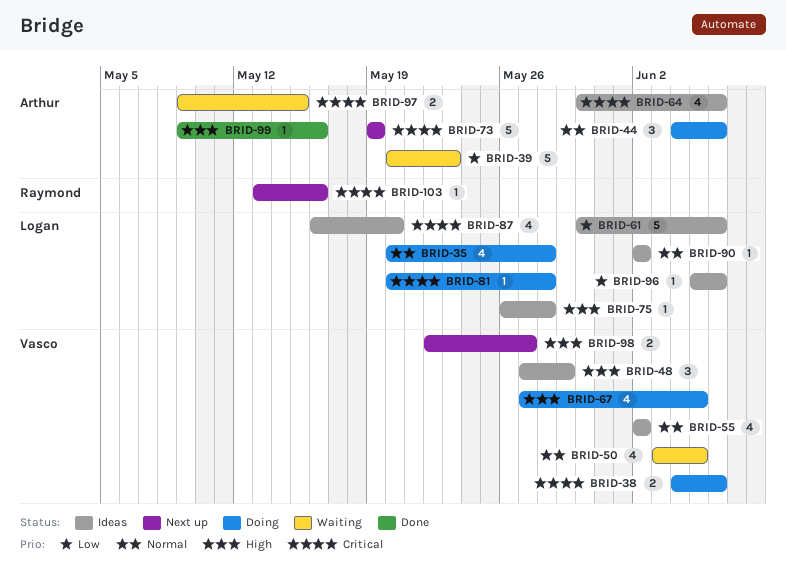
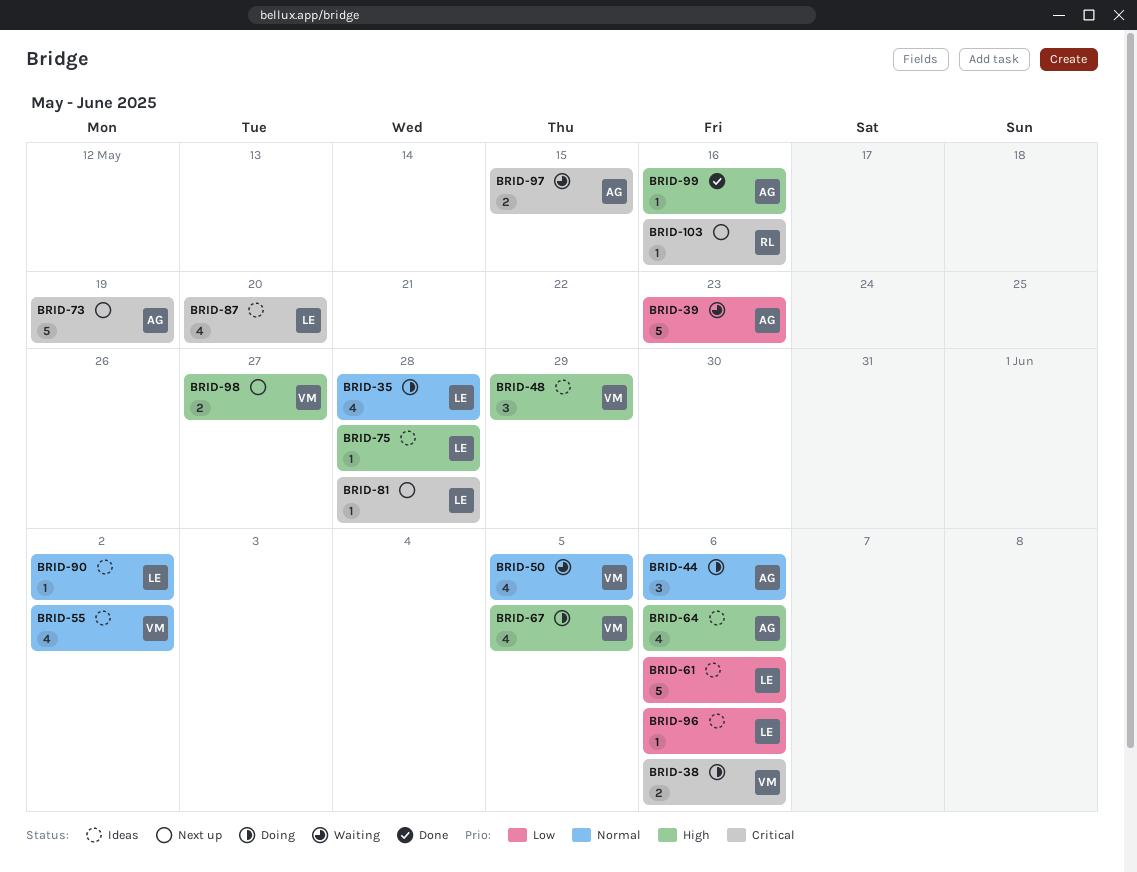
BRID-64, priority: Critical -> High
BRID-81, status: Doing -> Next up

